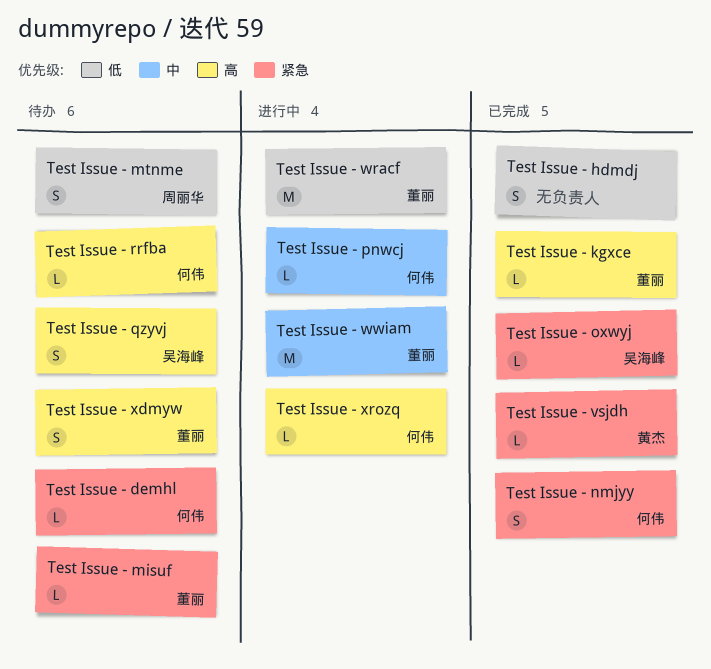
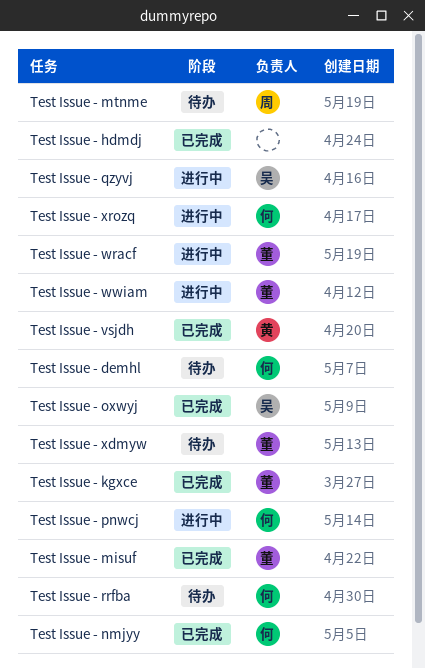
Test Issue - misuf, status: 待办 -> 已完成
Test Issue - qzyvj, status: 待办 -> 进行中

